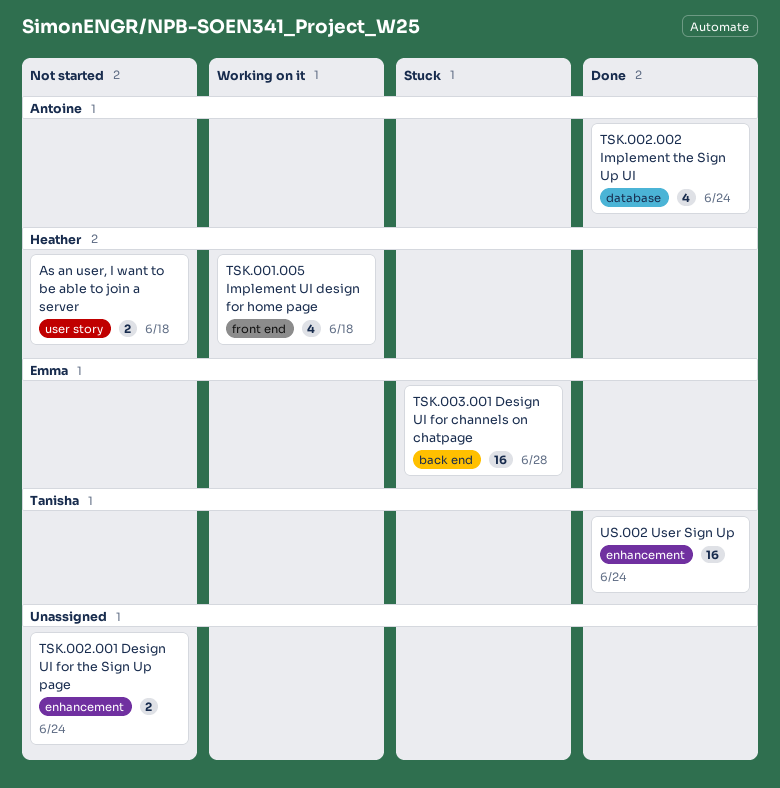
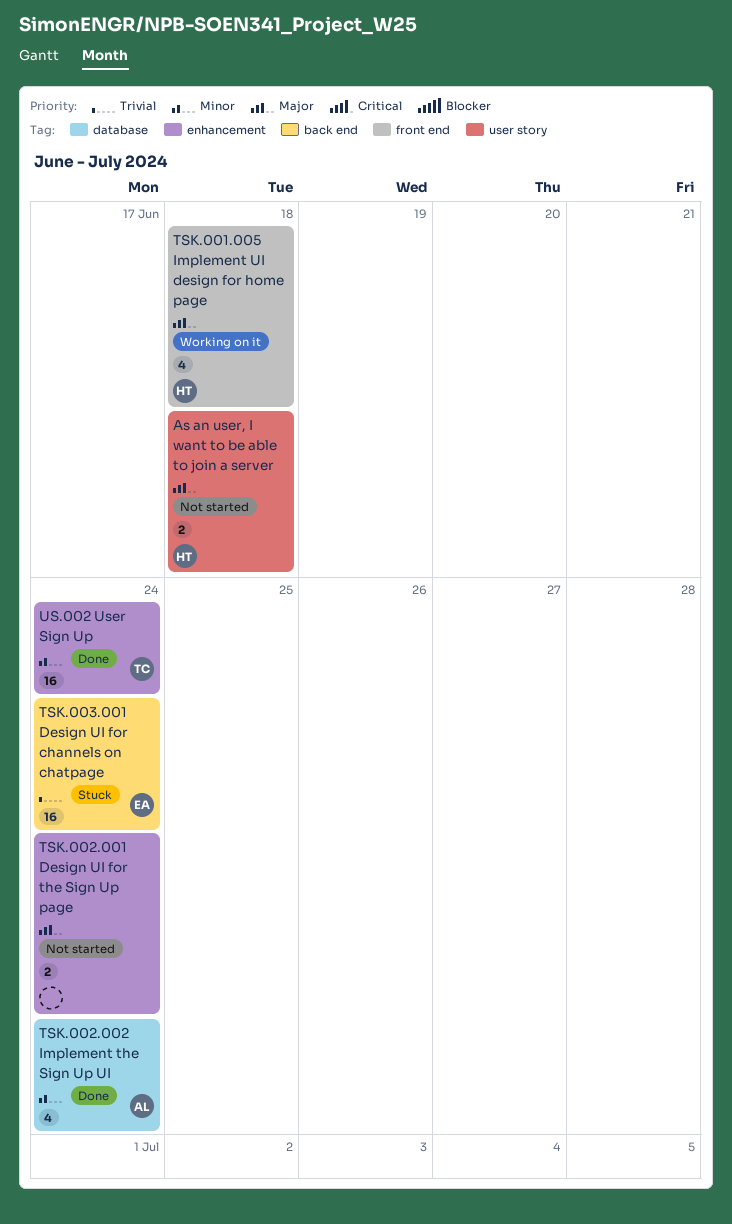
TSK.003.001 Design UI for channels on chatpage, due: Jun 28 -> Jun 24

